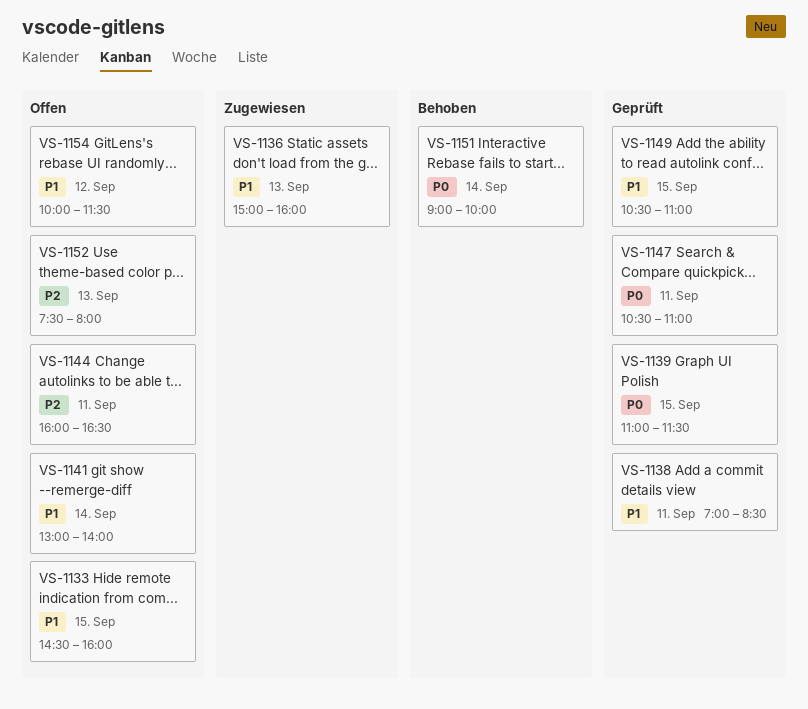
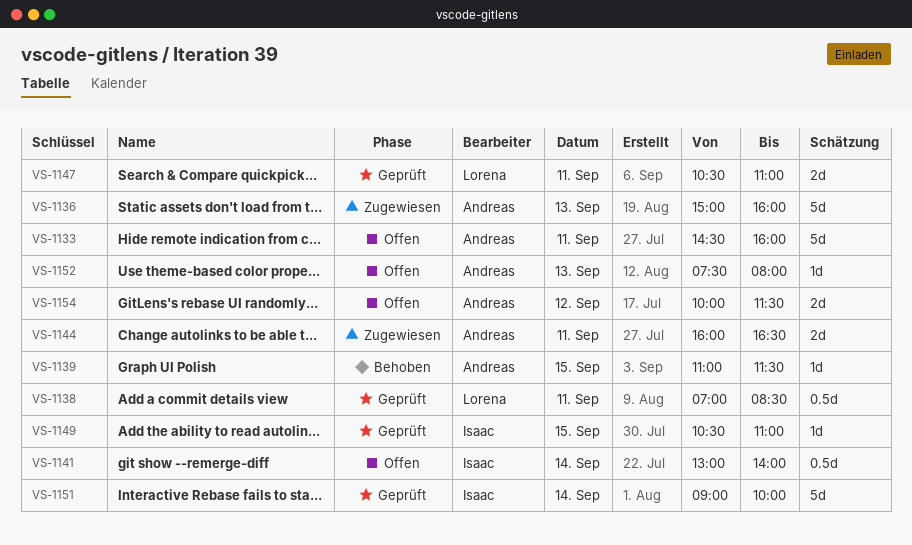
VS-1133, day: Sep 15 -> Sep 11
VS-1139, status: Geprüft -> Behoben
VS-1144, status: Offen -> Zugewiesen
VS-1151, status: Behoben -> Geprüft

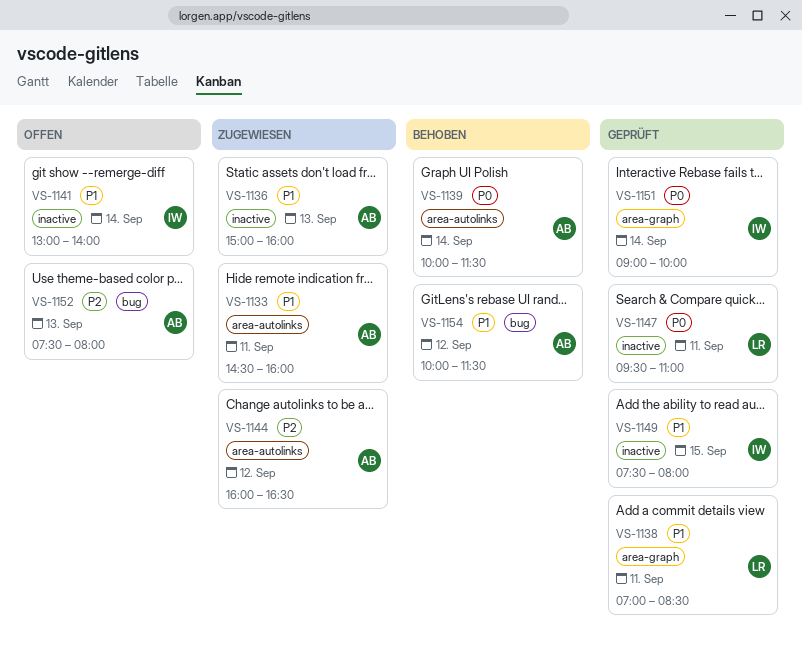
VS-1133, status: Offen -> Zugewiesen
VS-1139, day: Sep 15 -> Sep 14
VS-1139, begins: 11:00 -> 10:00
VS-1144, day: Sep 11 -> Sep 12
VS-1147, begins: 10:30 -> 09:30
VS-1149, begins: 10:30 -> 07:30
VS-1149, ends: 11:00 -> 08:00
VS-1154, status: Offen -> Behoben

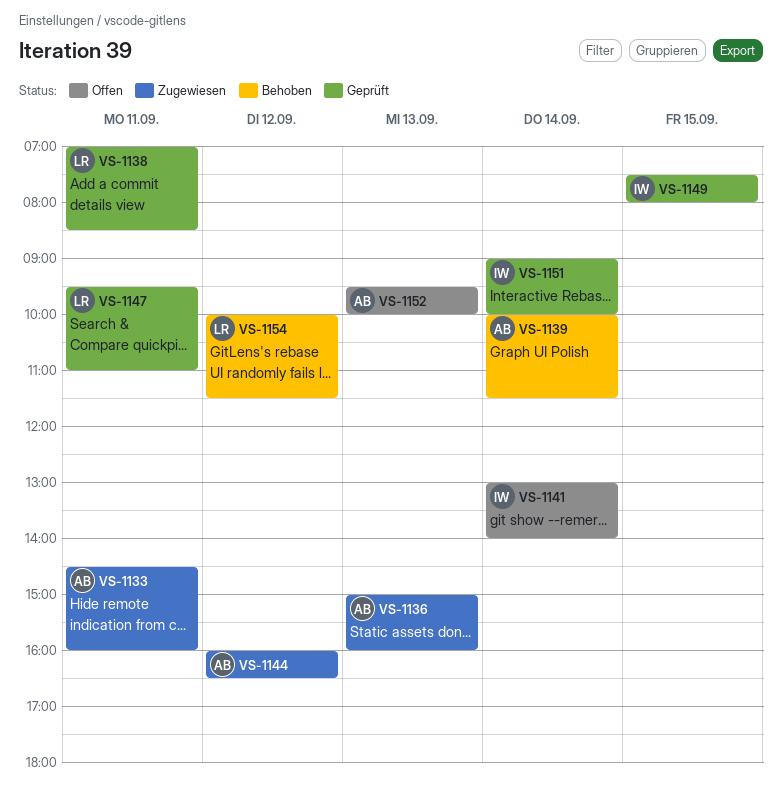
VS-1152, begins: 07:30 -> 09:30
VS-1152, ends: 08:00 -> 10:00
VS-1154, owner: AB -> LR

